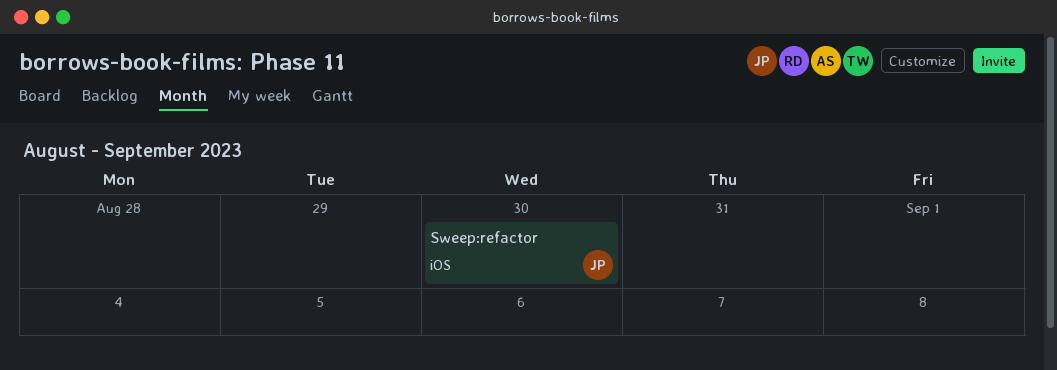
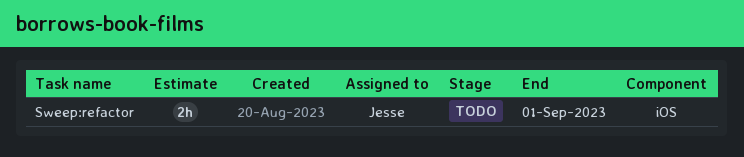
Sweep:refactor, due: Aug 30 -> Sep 1

